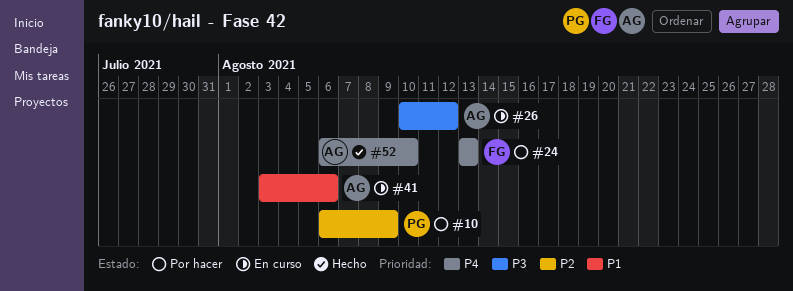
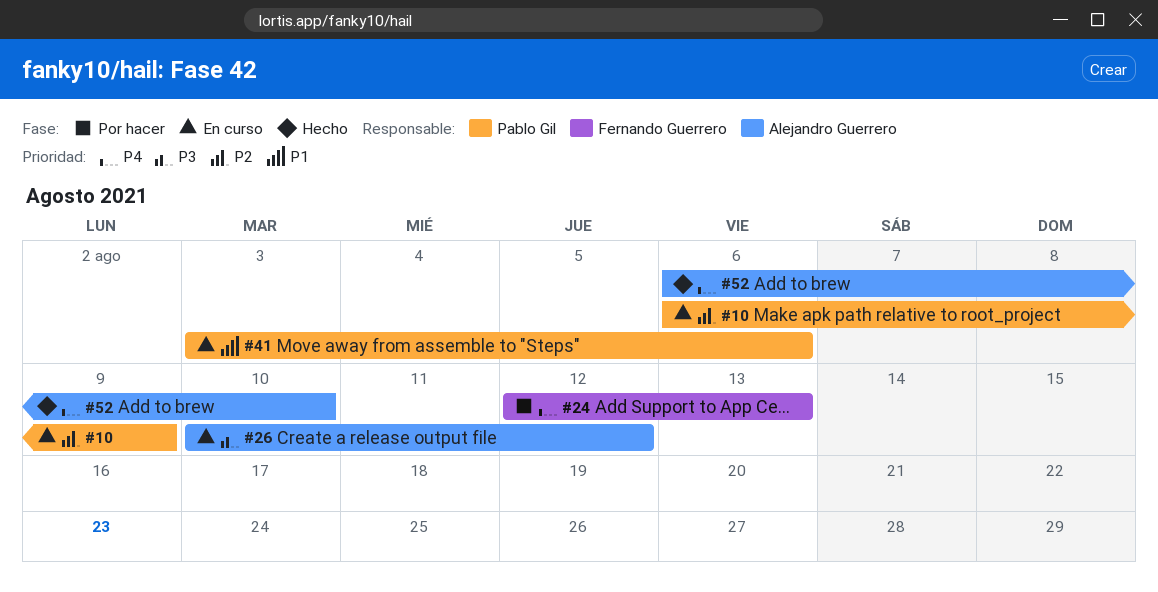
#10, status: Por hacer -> En curso
#24, start: Aug 13 -> Aug 12
#41, owner: Alejandro Guerrero -> Pablo Gil

